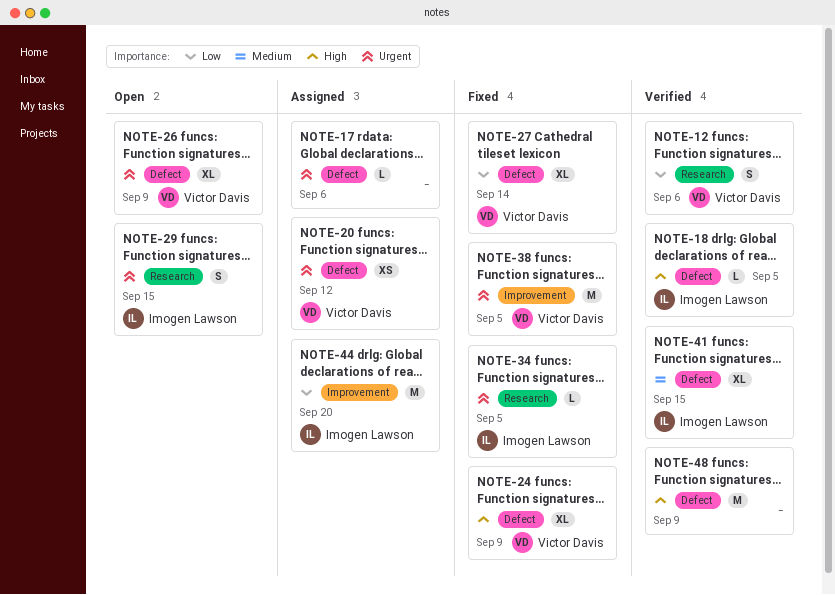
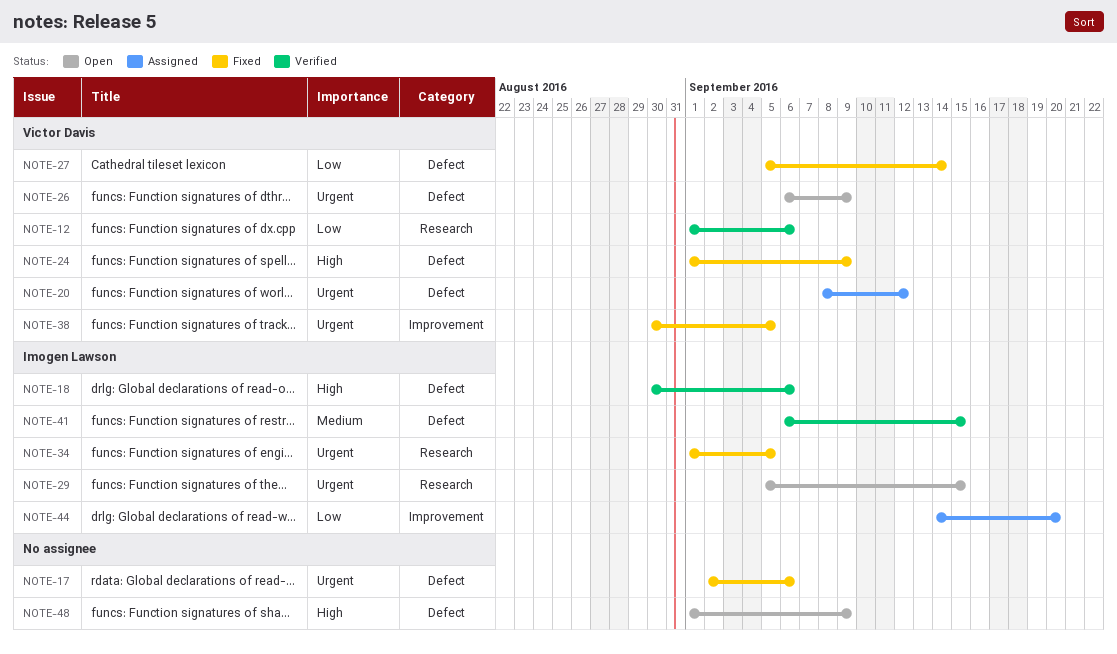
NOTE-17, status: Assigned -> Fixed
NOTE-18, due: Sep 5 -> Sep 6
NOTE-48, status: Verified -> Open

